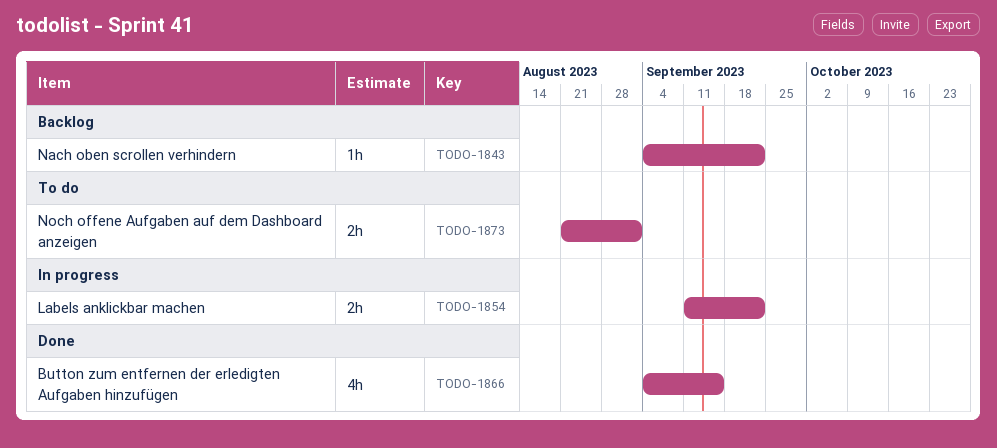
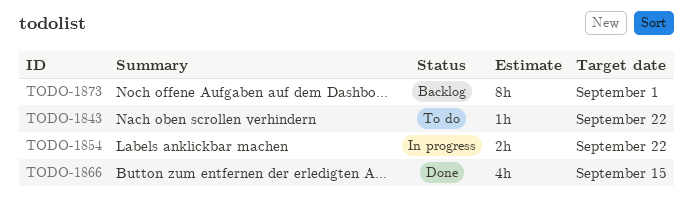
TODO-1843, status: Backlog -> To do
TODO-1873, status: To do -> Backlog
TODO-1873, estimate: 2h -> 8h

